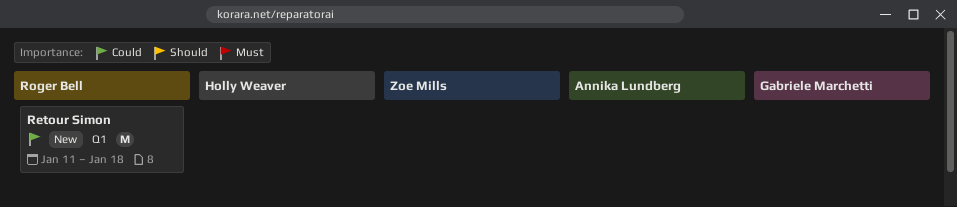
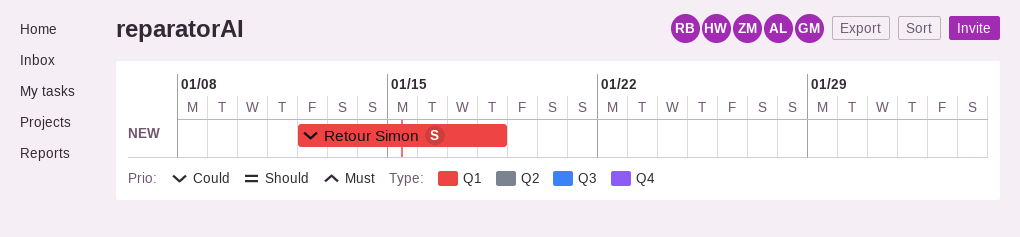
Retour Simon, estimate: M -> S
Retour Simon, start: Jan 11 -> Jan 12

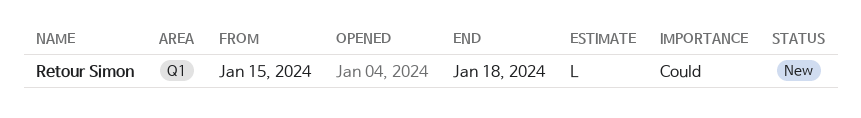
Retour Simon, estimate: S -> L
Retour Simon, start: Jan 12 -> Jan 15

